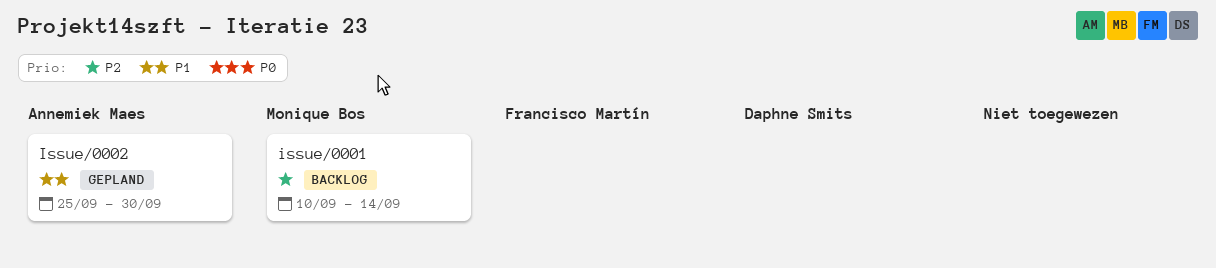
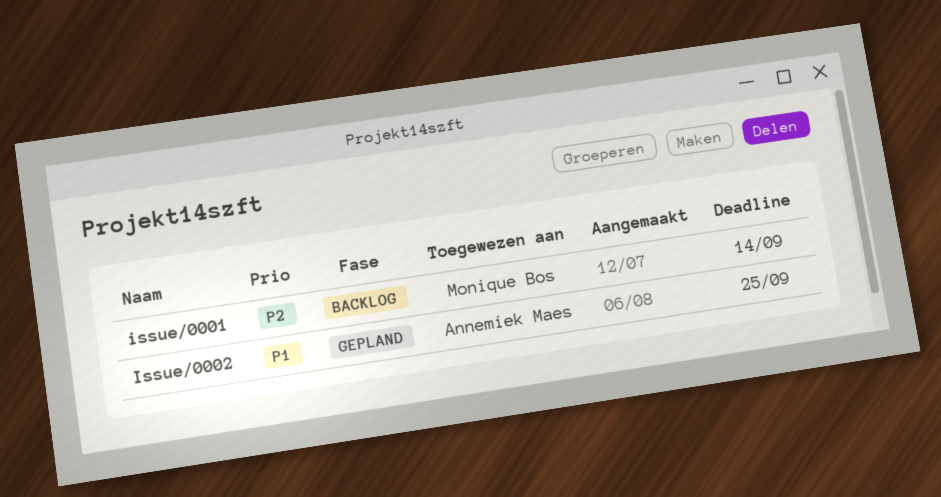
Issue/0002, due: Sep 30 -> Sep 25

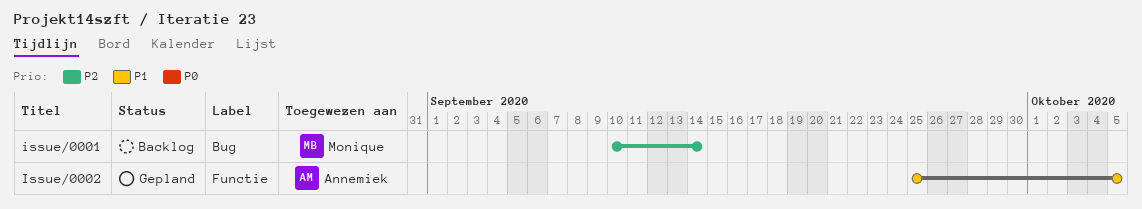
Issue/0002, due: Sep 25 -> Oct 5

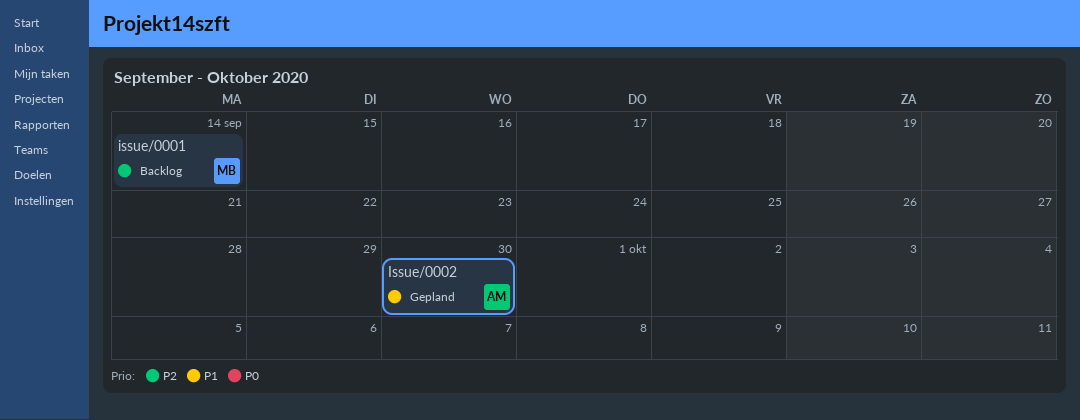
Issue/0002, due: Oct 5 -> Sep 30

